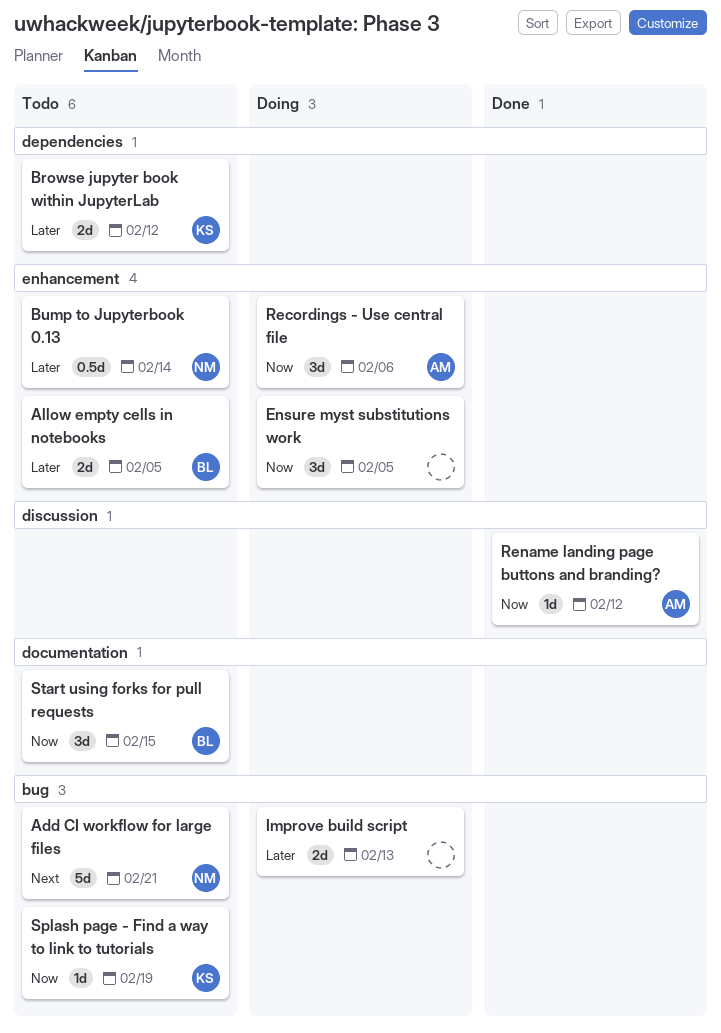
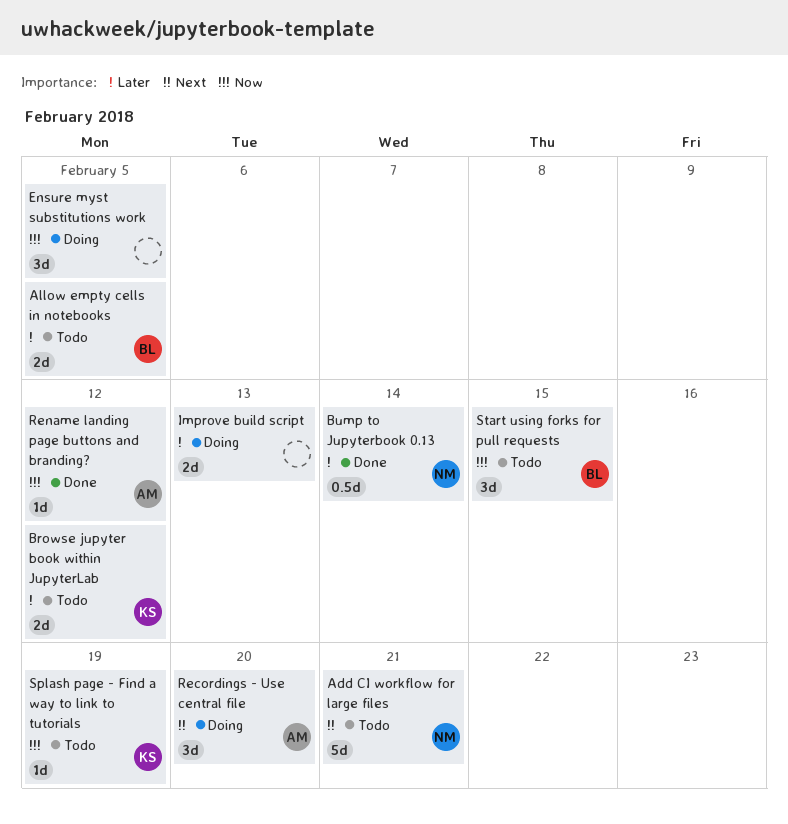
Bump to Jupyterbook 0.13, status: Todo -> Done
Recordings - Use central file, priority: Now -> Next
Recordings - Use central file, due: Feb 6 -> Feb 20

